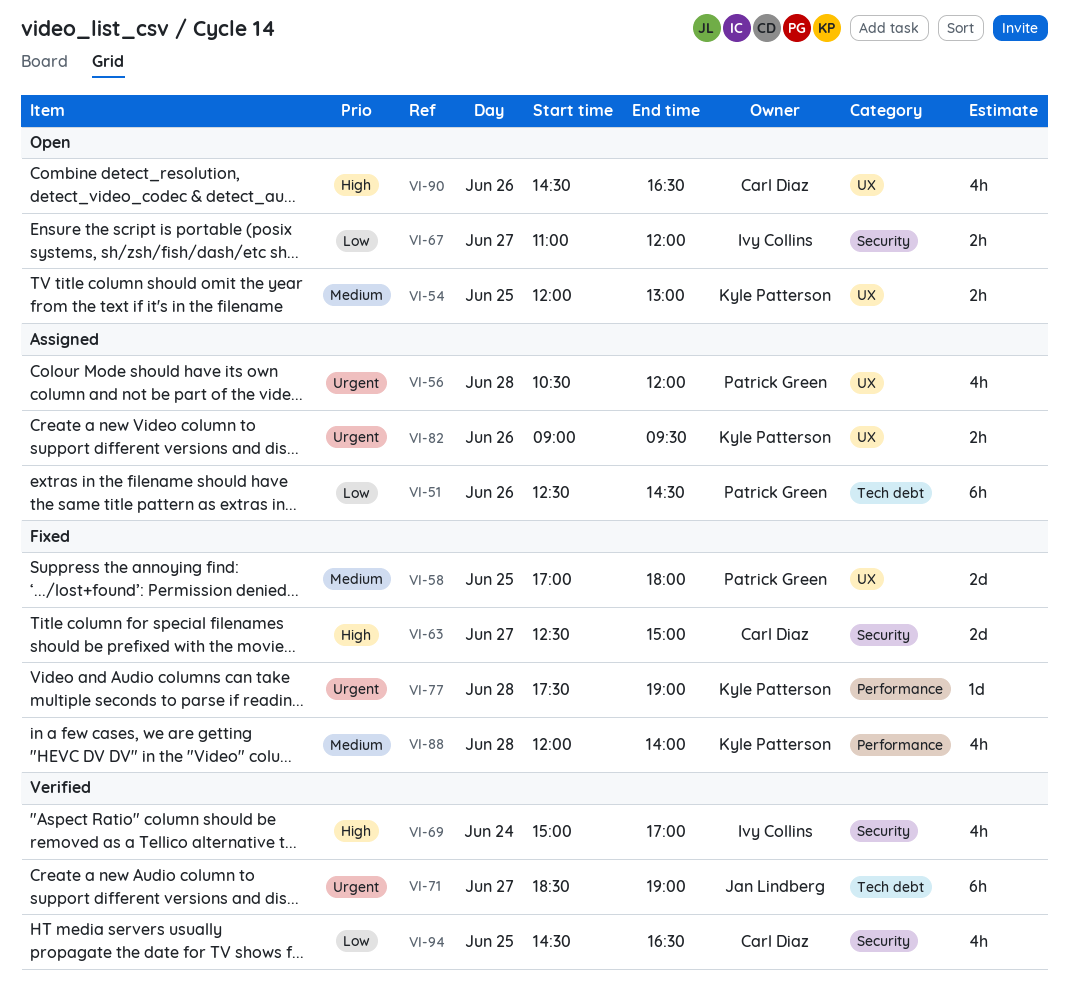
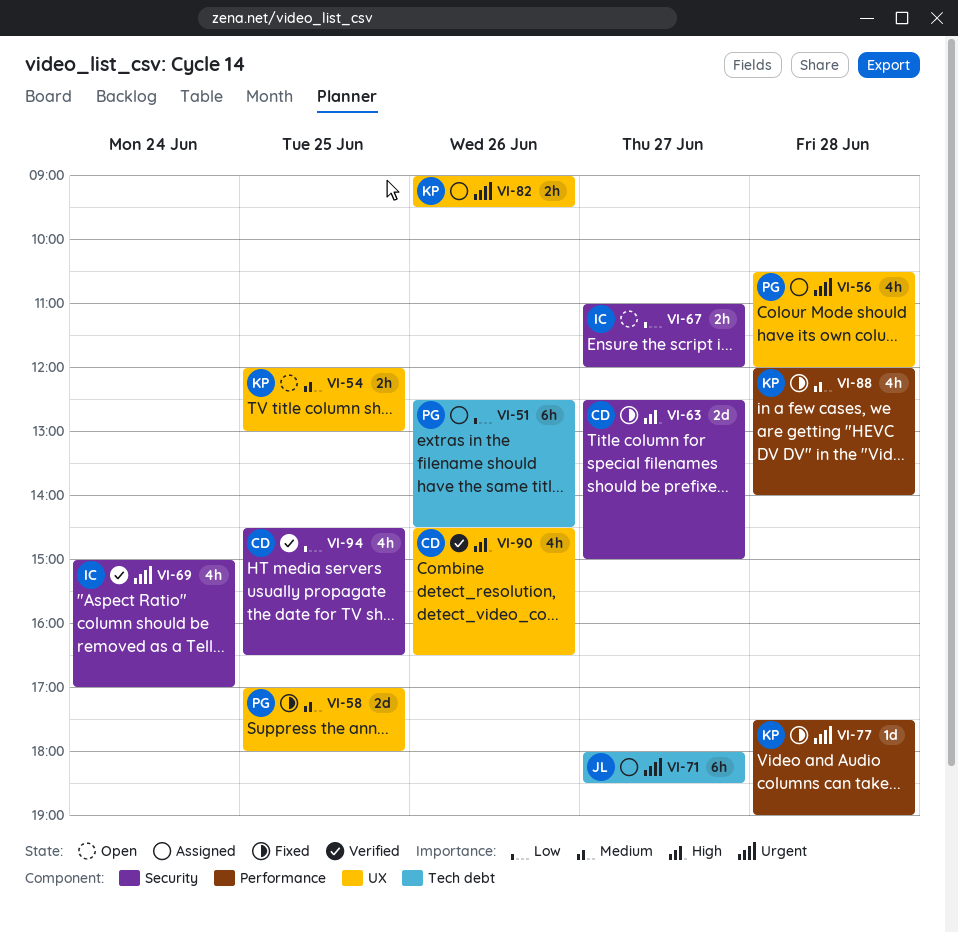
VI-69, priority: High -> Urgent
VI-71, status: Verified -> Assigned
VI-71, begins: 18:30 -> 18:00
VI-71, ends: 19:00 -> 18:30
VI-90, status: Open -> Verified

